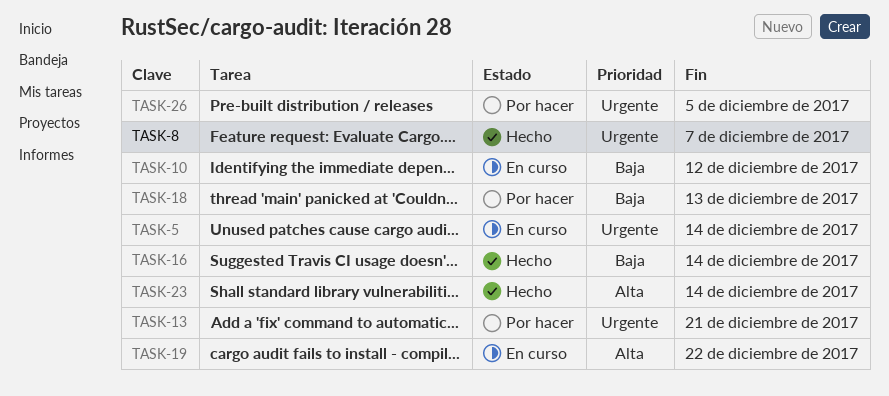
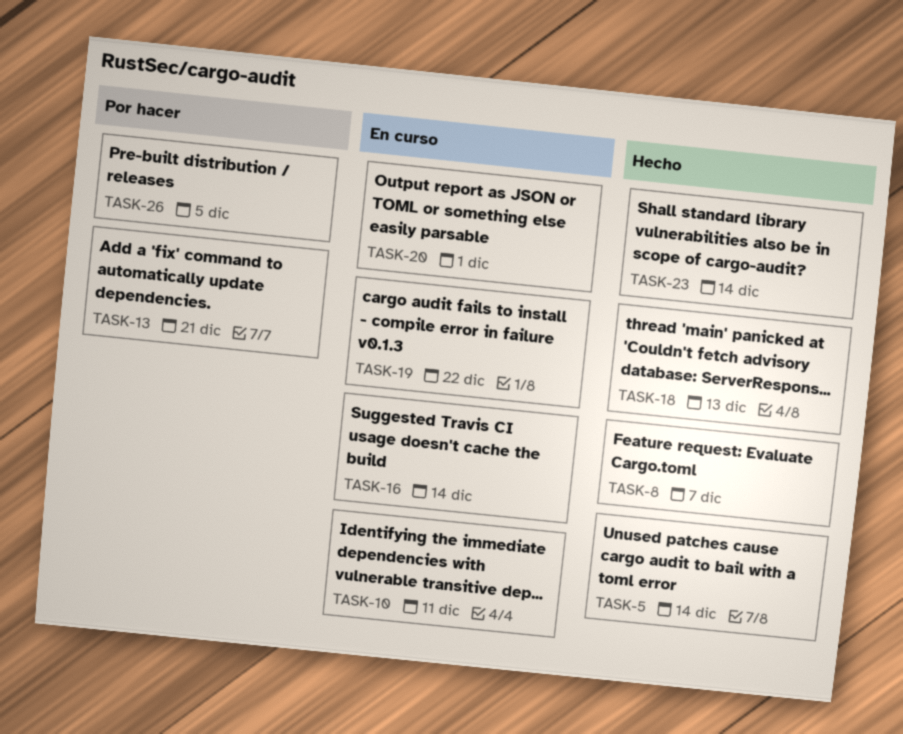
TASK-5, status: En curso -> Hecho
TASK-10, due: Dec 12 -> Dec 11
TASK-16, status: Hecho -> En curso
TASK-18, status: Por hacer -> Hecho
TASK-20: none -> present

